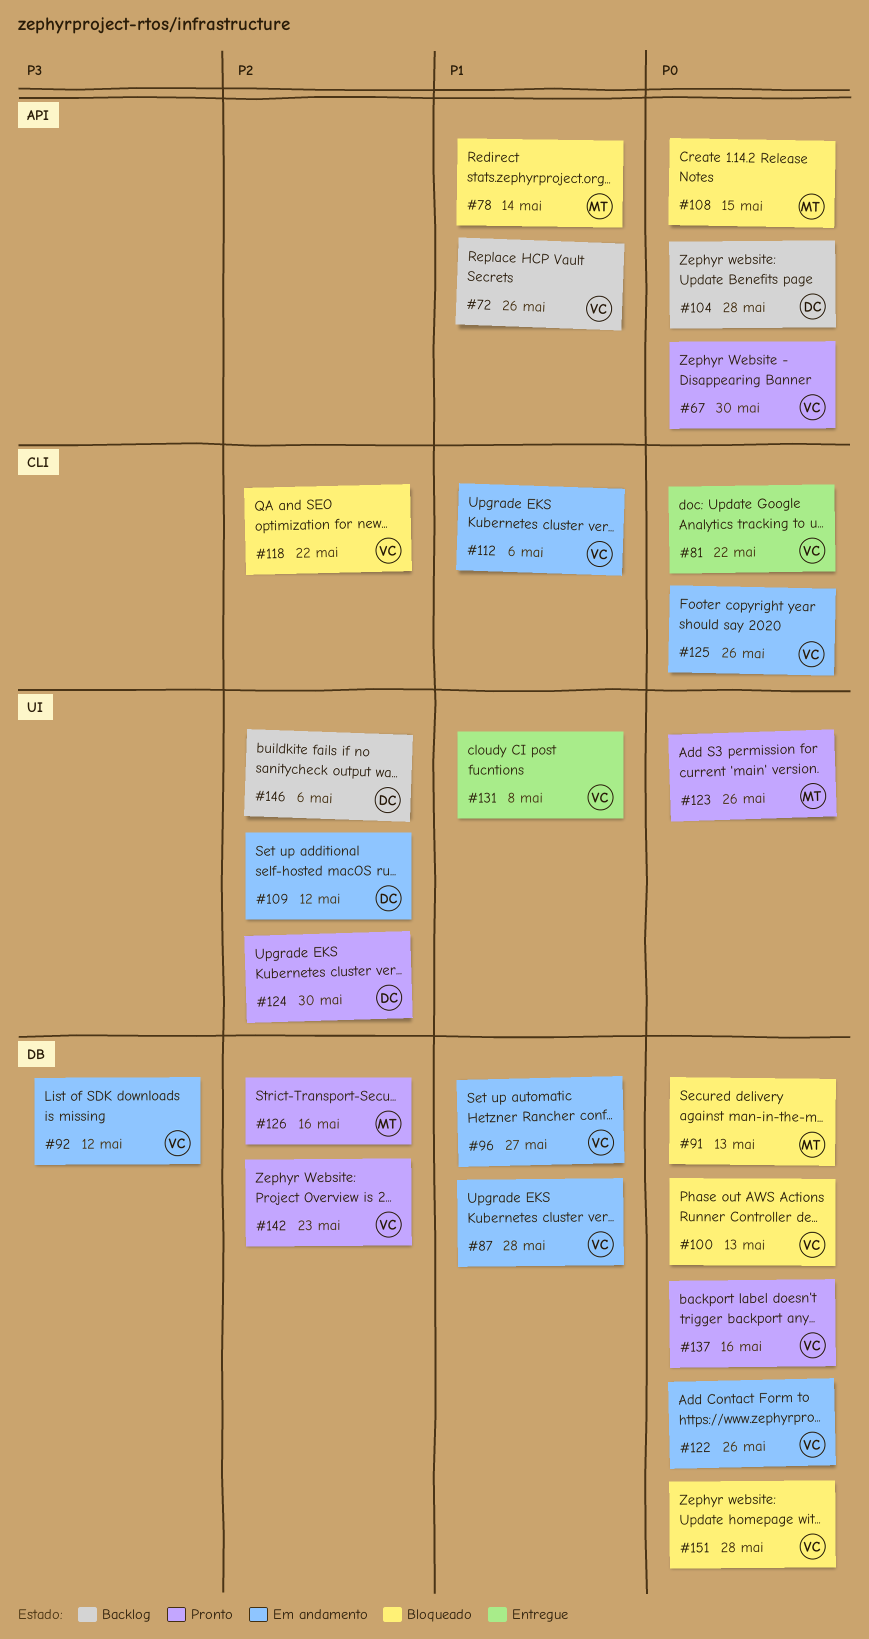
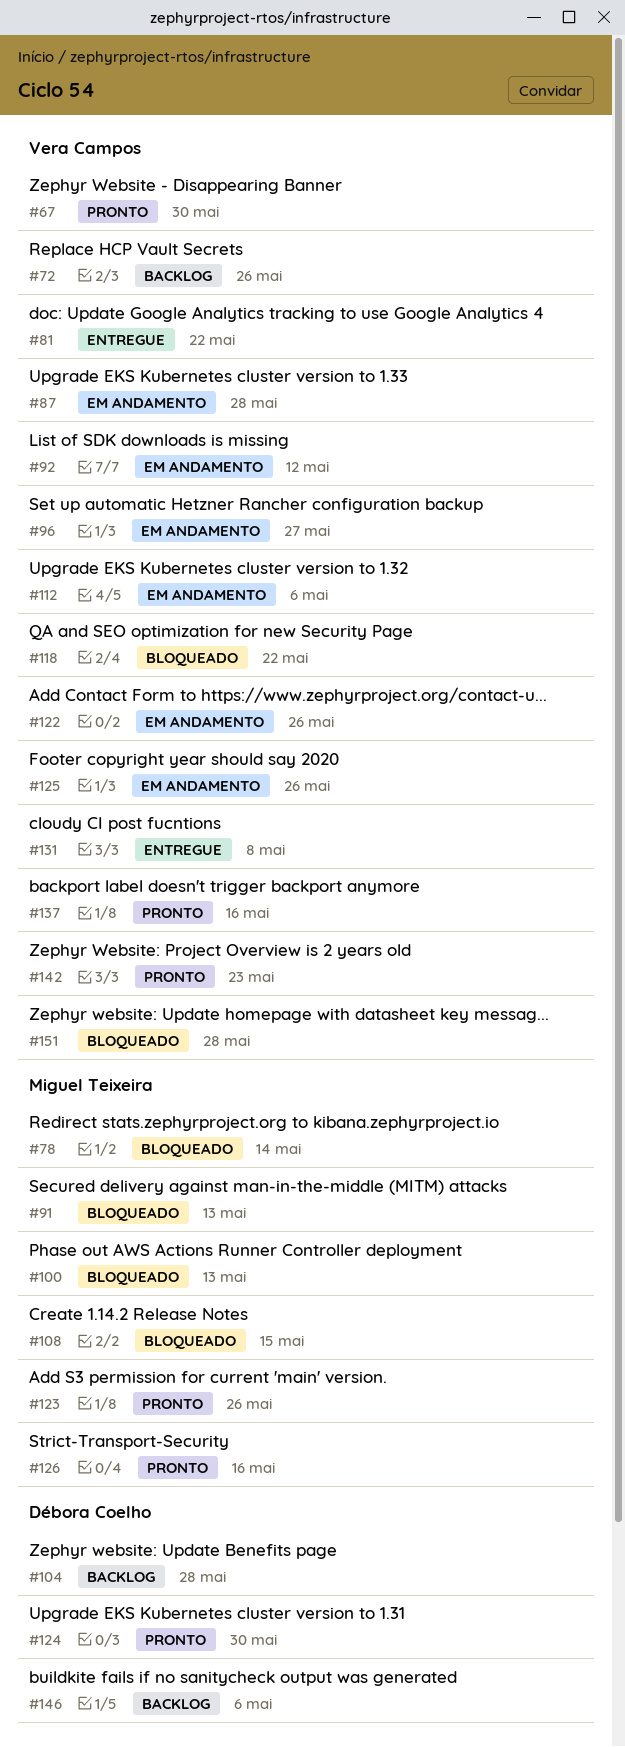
#100, owner: Vera Campos -> Miguel Teixeira
#109: present -> none

